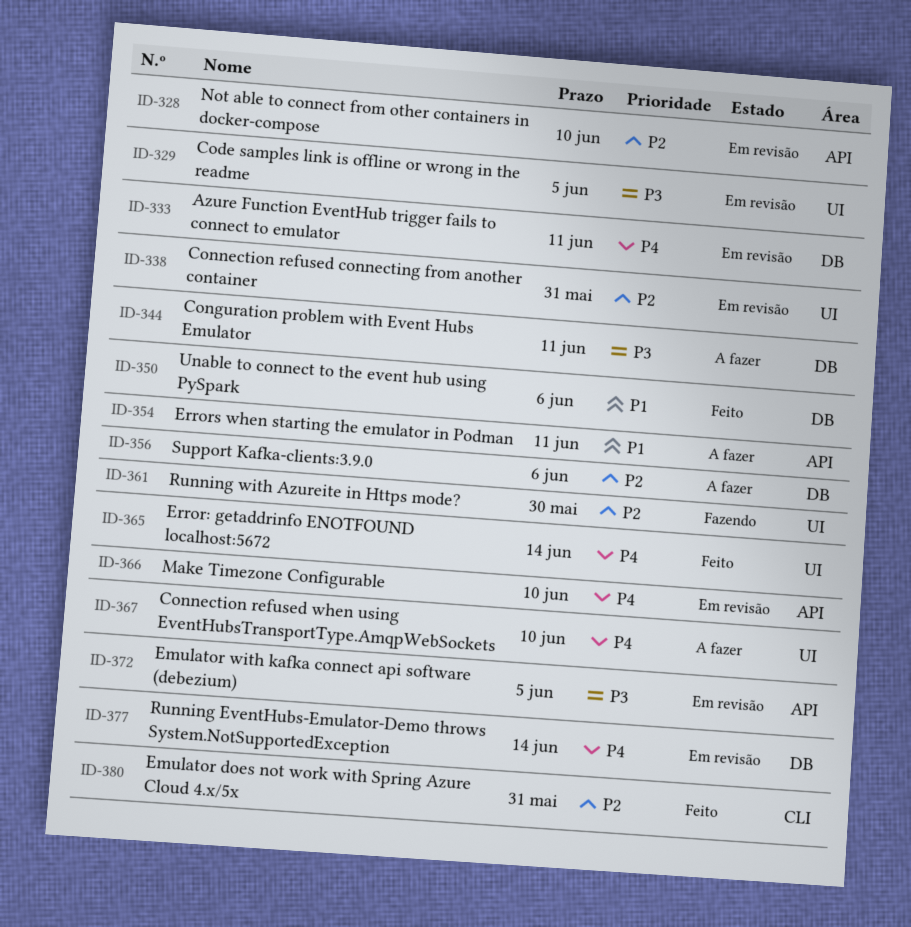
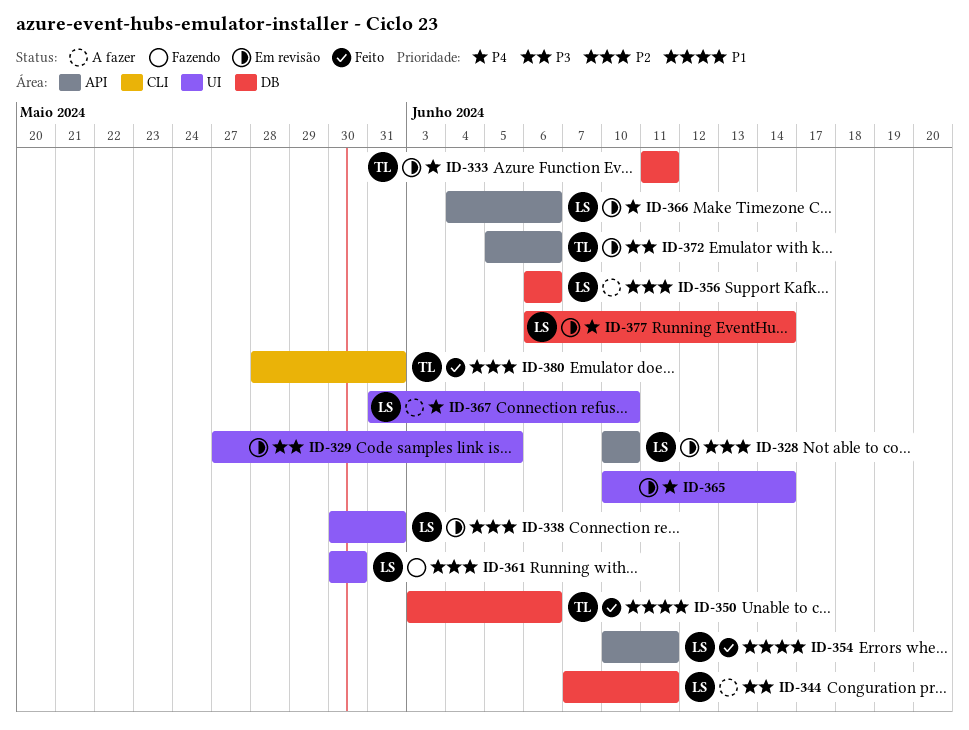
ID-354, status: A fazer -> Feito
ID-365, status: Feito -> Em revisão
ID-366, due: Jun 10 -> Jun 6
ID-372, due: Jun 5 -> Jun 6

